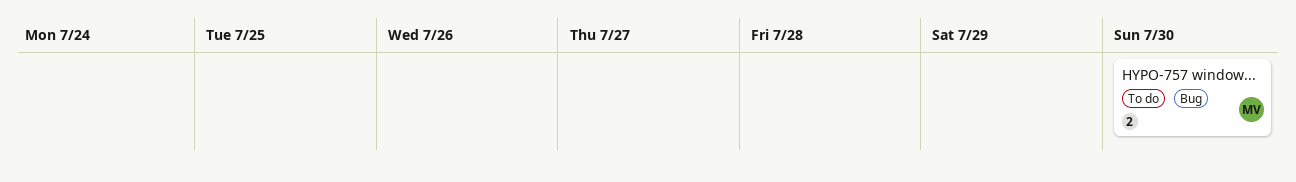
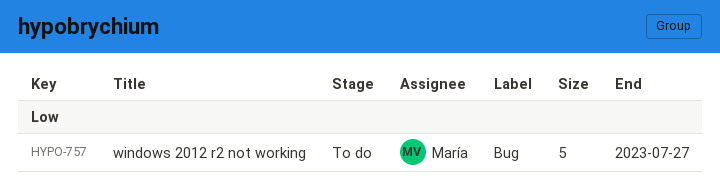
HYPO-757, estimate: 2 -> 5
HYPO-757, due: Jul 30 -> Jul 27

